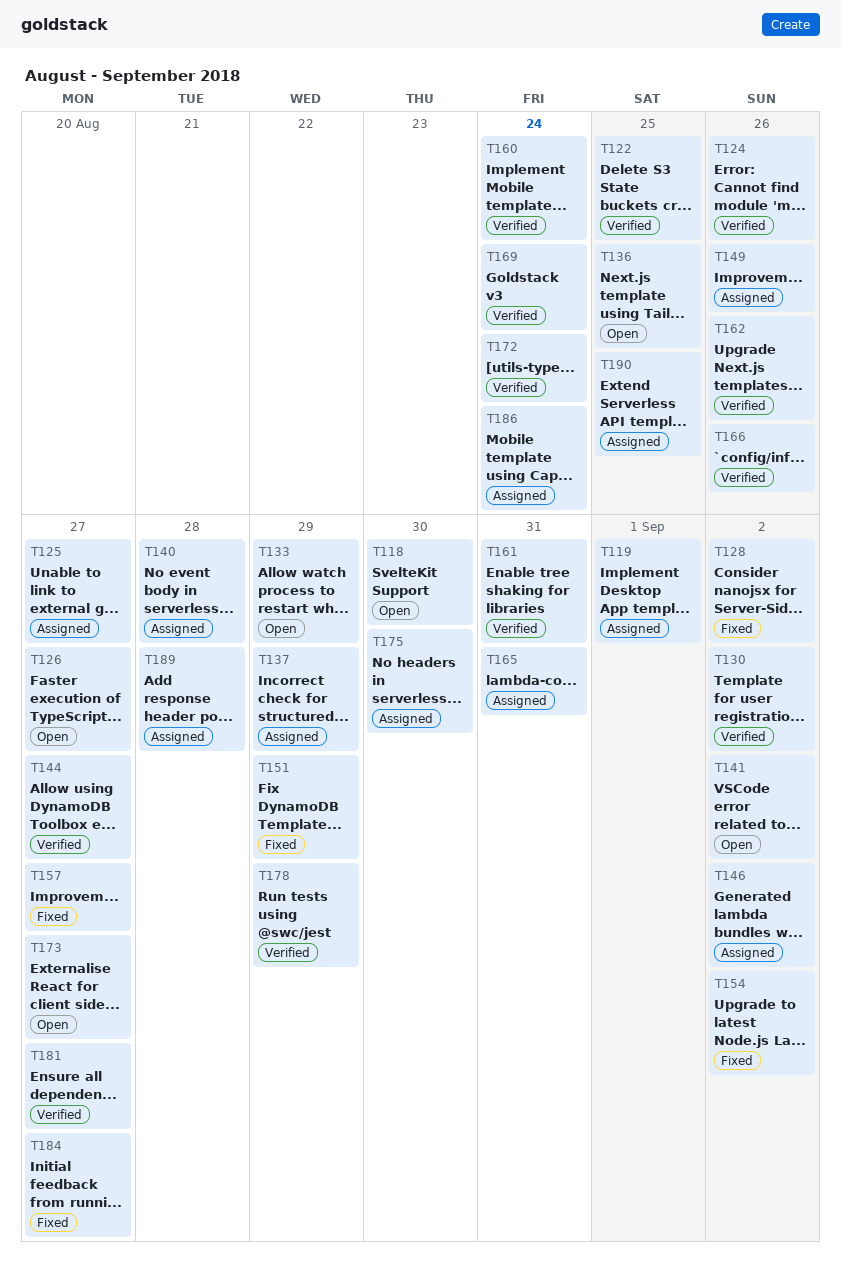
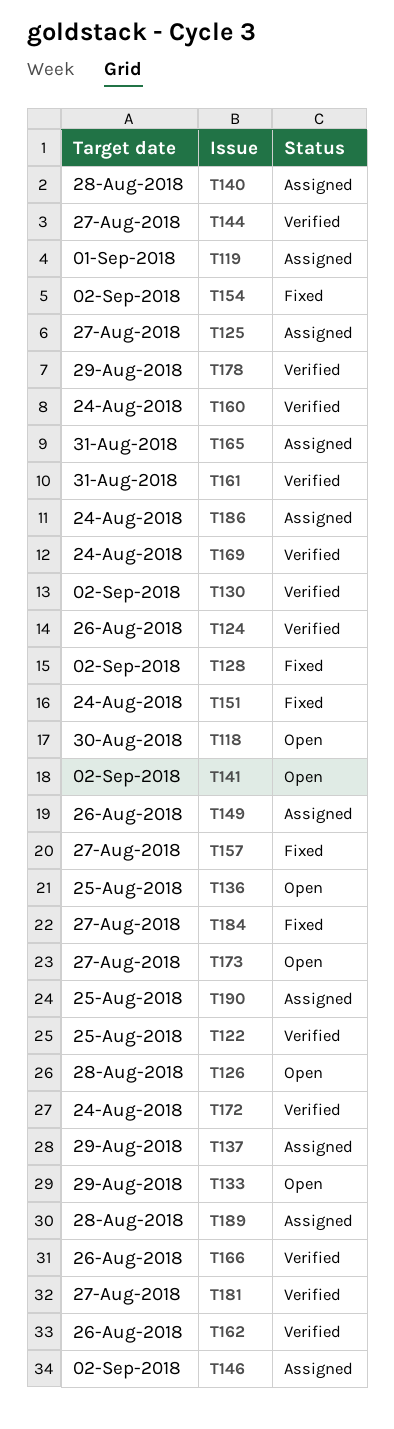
T126, due: Aug 27 -> Aug 28
T151, due: Aug 29 -> Aug 24
T175: present -> none

